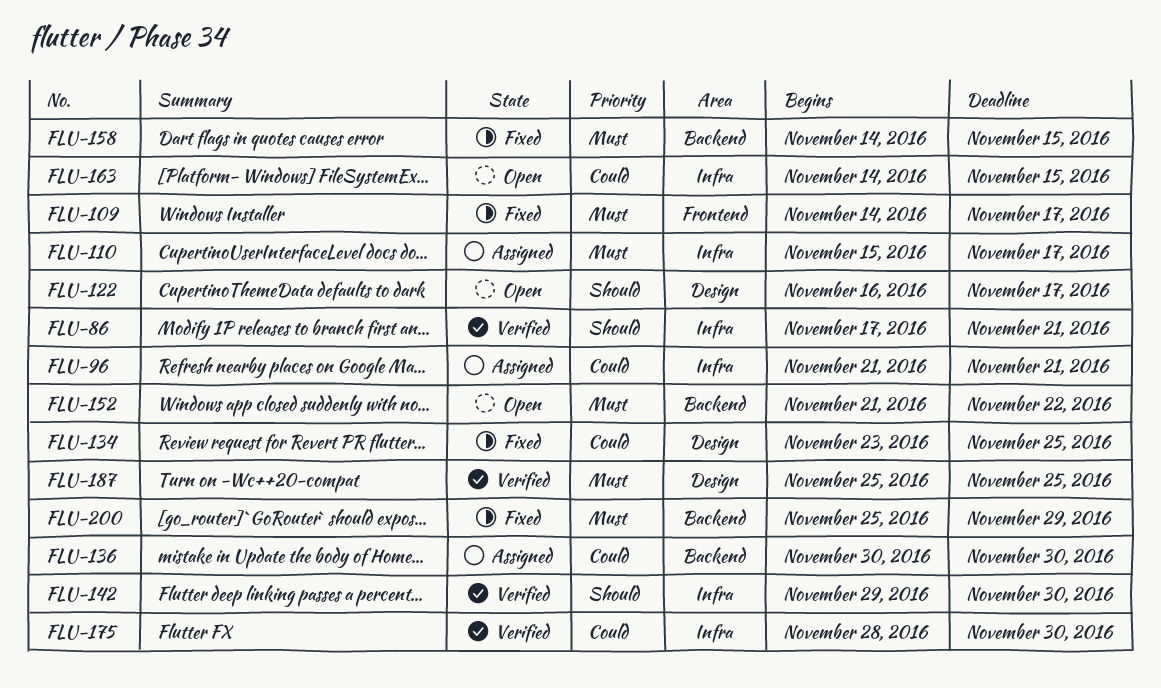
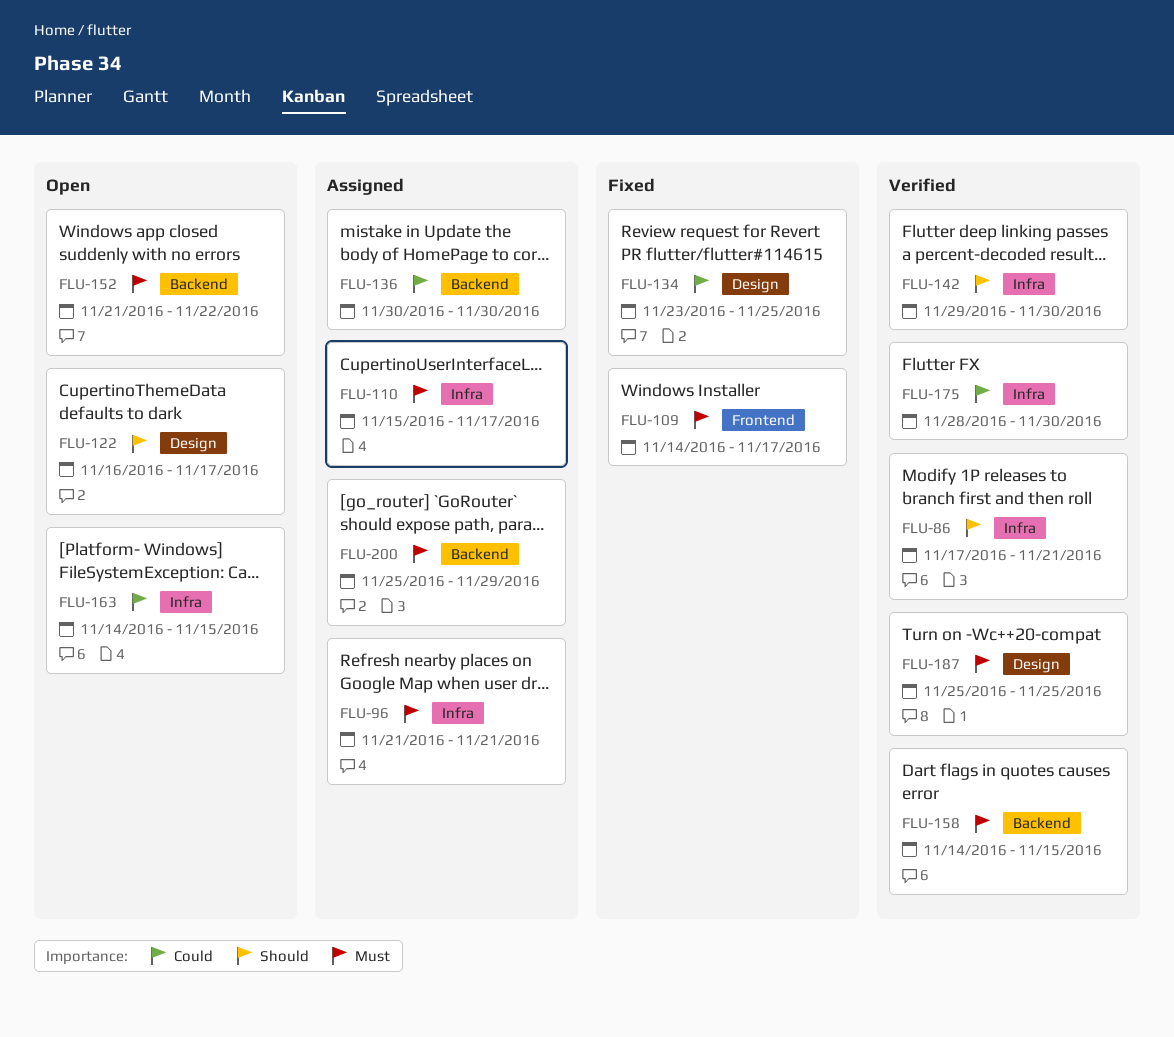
FLU-96, priority: Could -> Must
FLU-158, status: Fixed -> Verified
FLU-200, status: Fixed -> Assigned

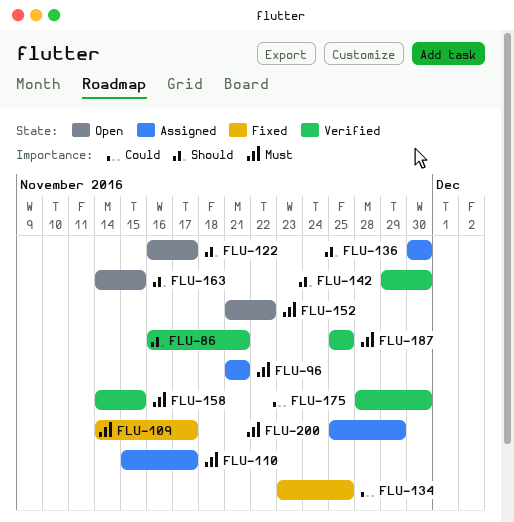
FLU-86, start: Nov 17 -> Nov 16
FLU-136, priority: Could -> Should
FLU-163, priority: Could -> Should

